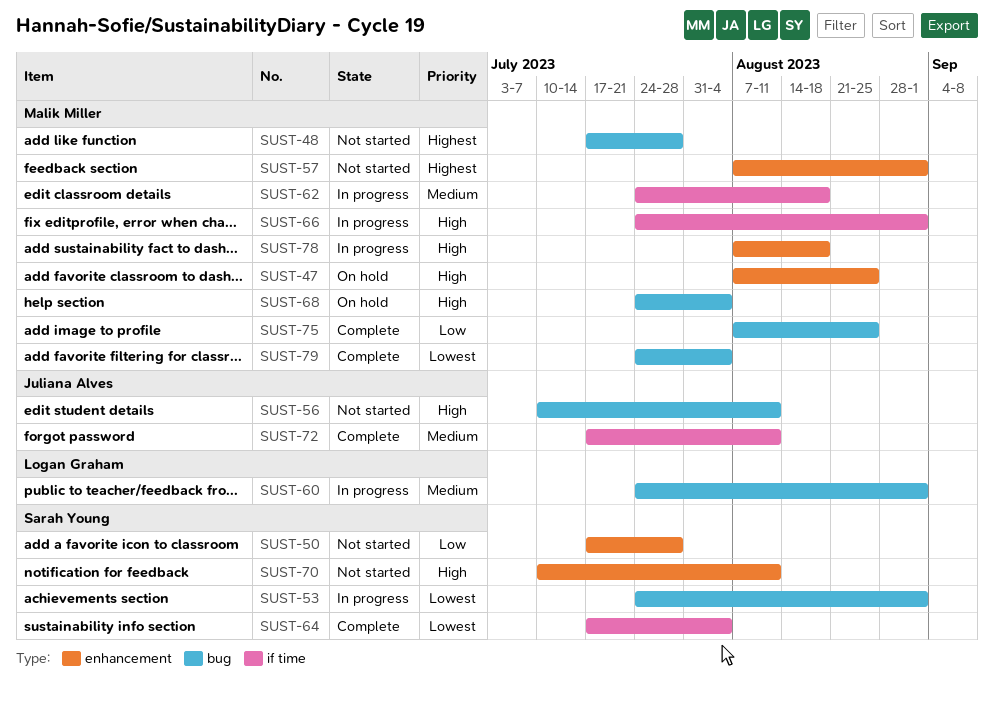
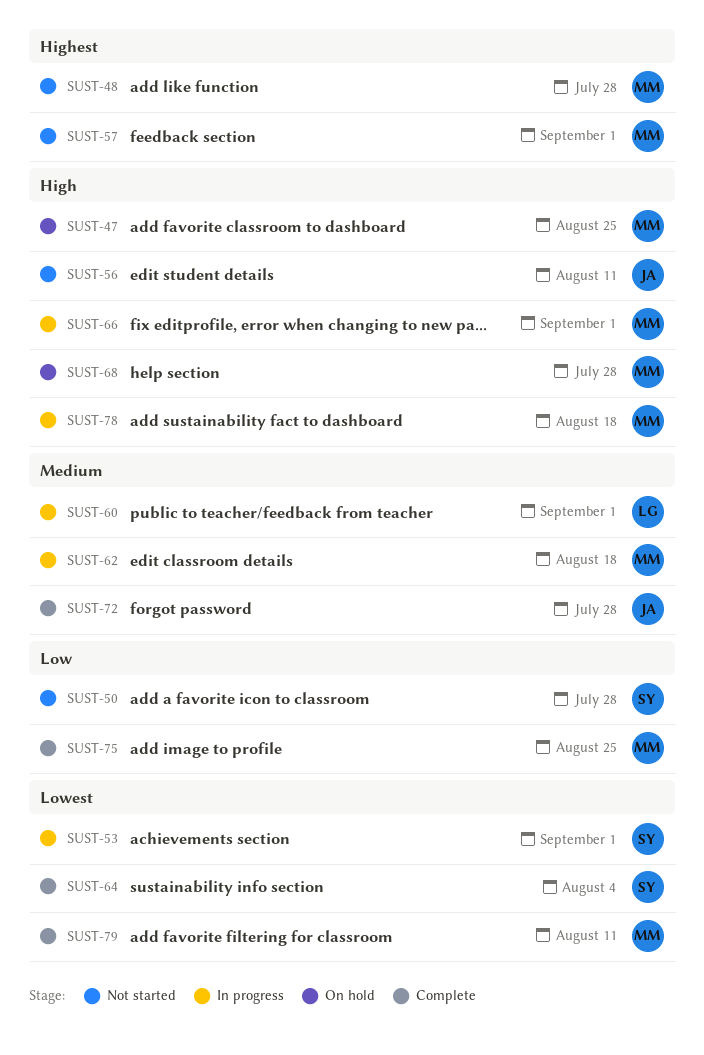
SUST-68, due: Aug 4 -> Jul 28
SUST-70: present -> none
SUST-72, due: Aug 11 -> Jul 28
SUST-79, due: Aug 4 -> Aug 11

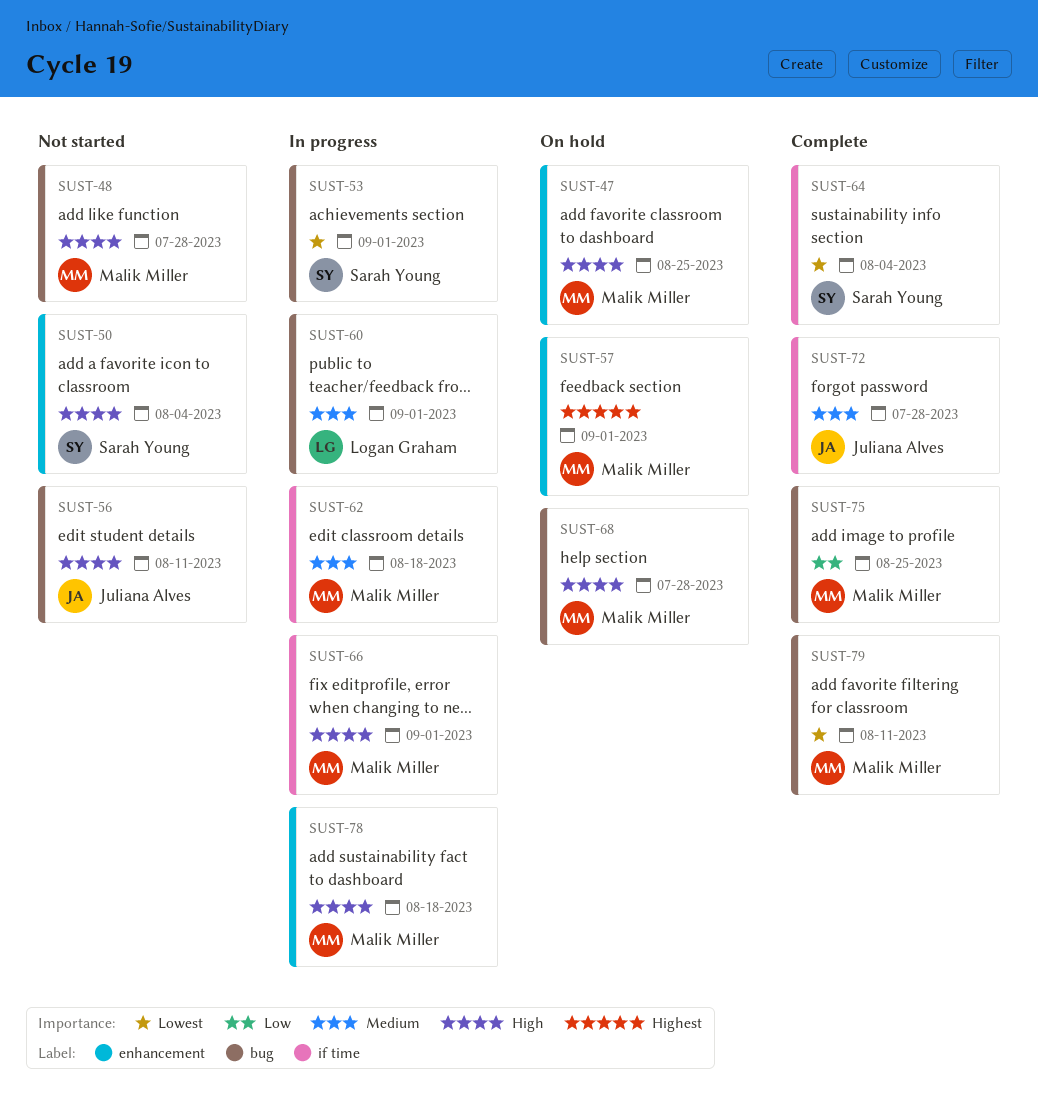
SUST-48, priority: Highest -> High
SUST-50, priority: Low -> High
SUST-50, due: Jul 28 -> Aug 4
SUST-57, status: Not started -> On hold

